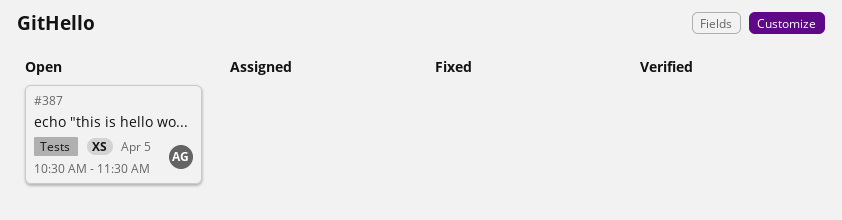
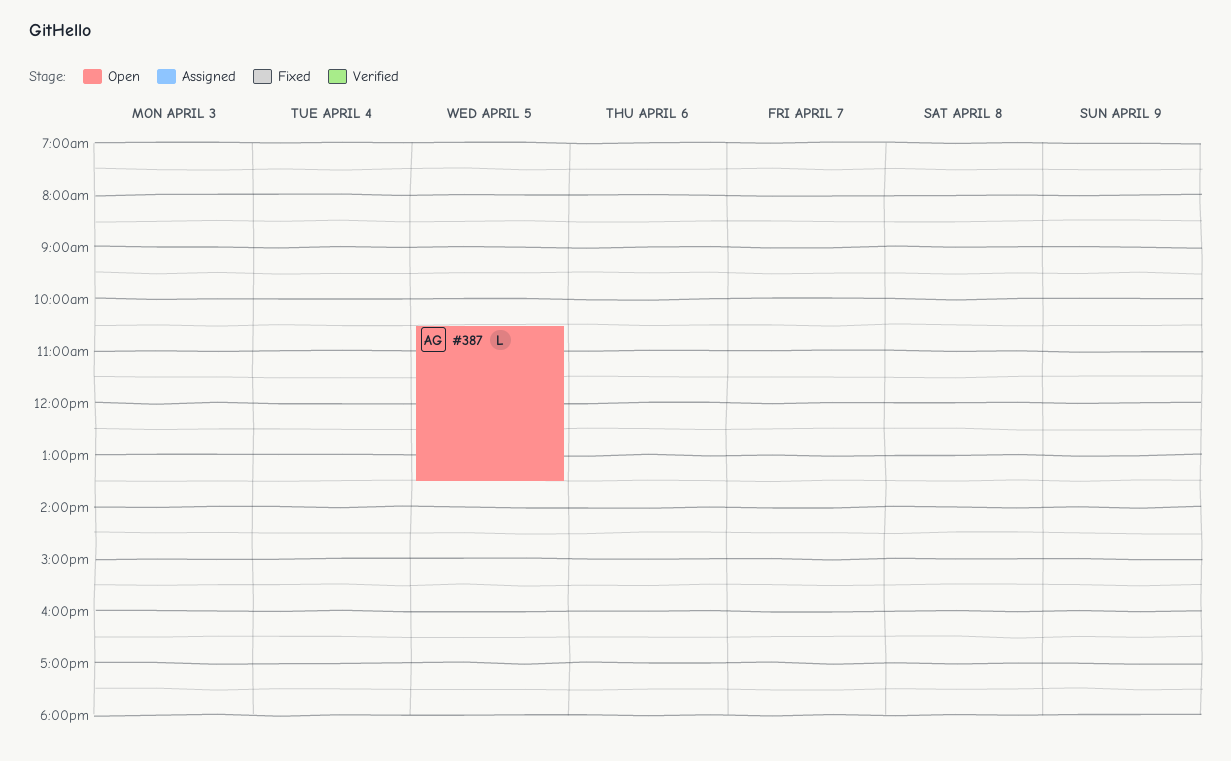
#387, estimate: XS -> L
#387, ends: 11:30 -> 13:30

